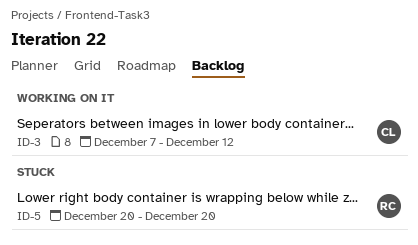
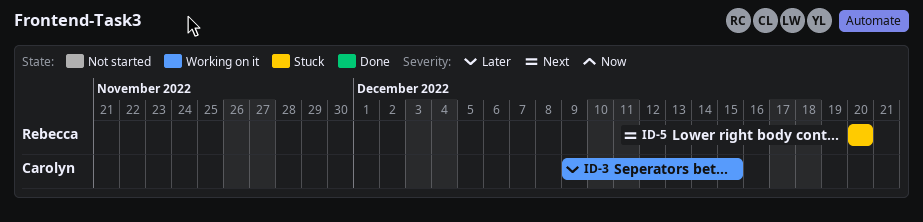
ID-3, start: Dec 7 -> Dec 9
ID-3, due: Dec 12 -> Dec 15

